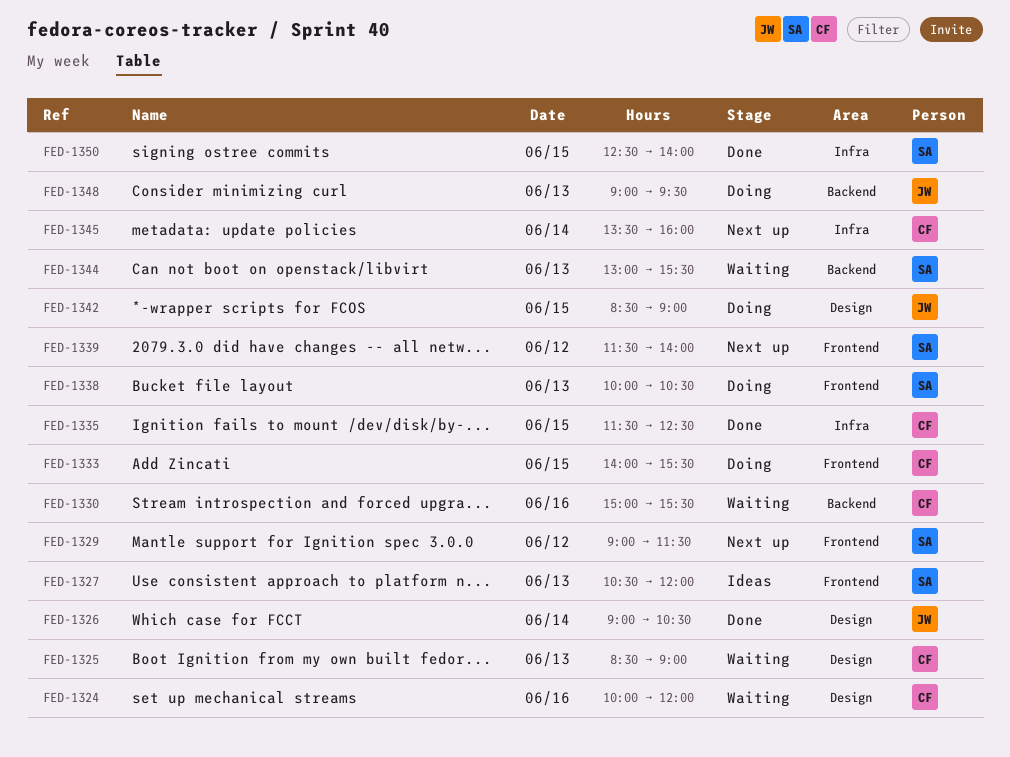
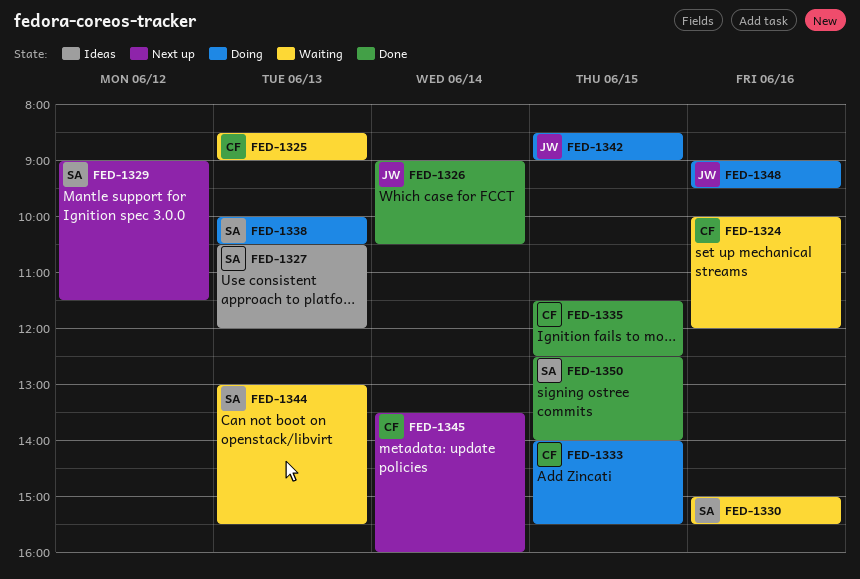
FED-1330, owner: CF -> SA
FED-1339: present -> none
FED-1348, day: Jun 13 -> Jun 16

